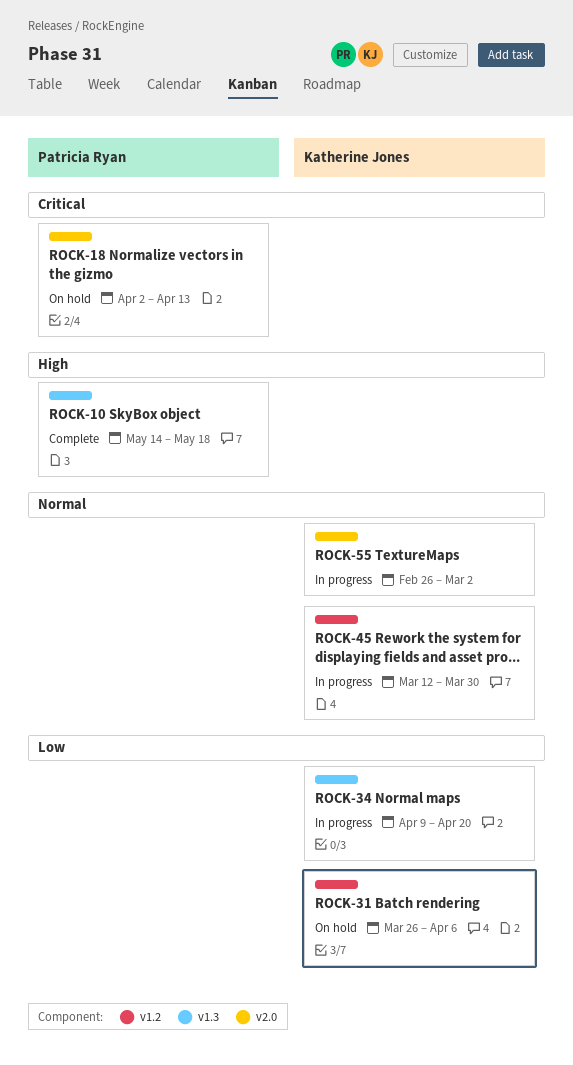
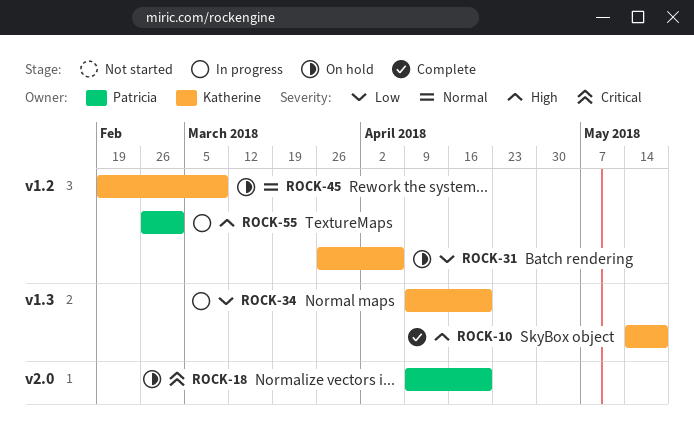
ROCK-10, owner: Patricia Ryan -> Katherine Jones
ROCK-18, start: Apr 2 -> Apr 9
ROCK-18, due: Apr 13 -> Apr 20
ROCK-45, status: In progress -> On hold
ROCK-45, start: Mar 12 -> Feb 19
ROCK-45, due: Mar 30 -> Mar 9
ROCK-55, owner: Katherine Jones -> Patricia Ryan
ROCK-55, priority: Normal -> High
ROCK-55, label: v2.0 -> v1.2

